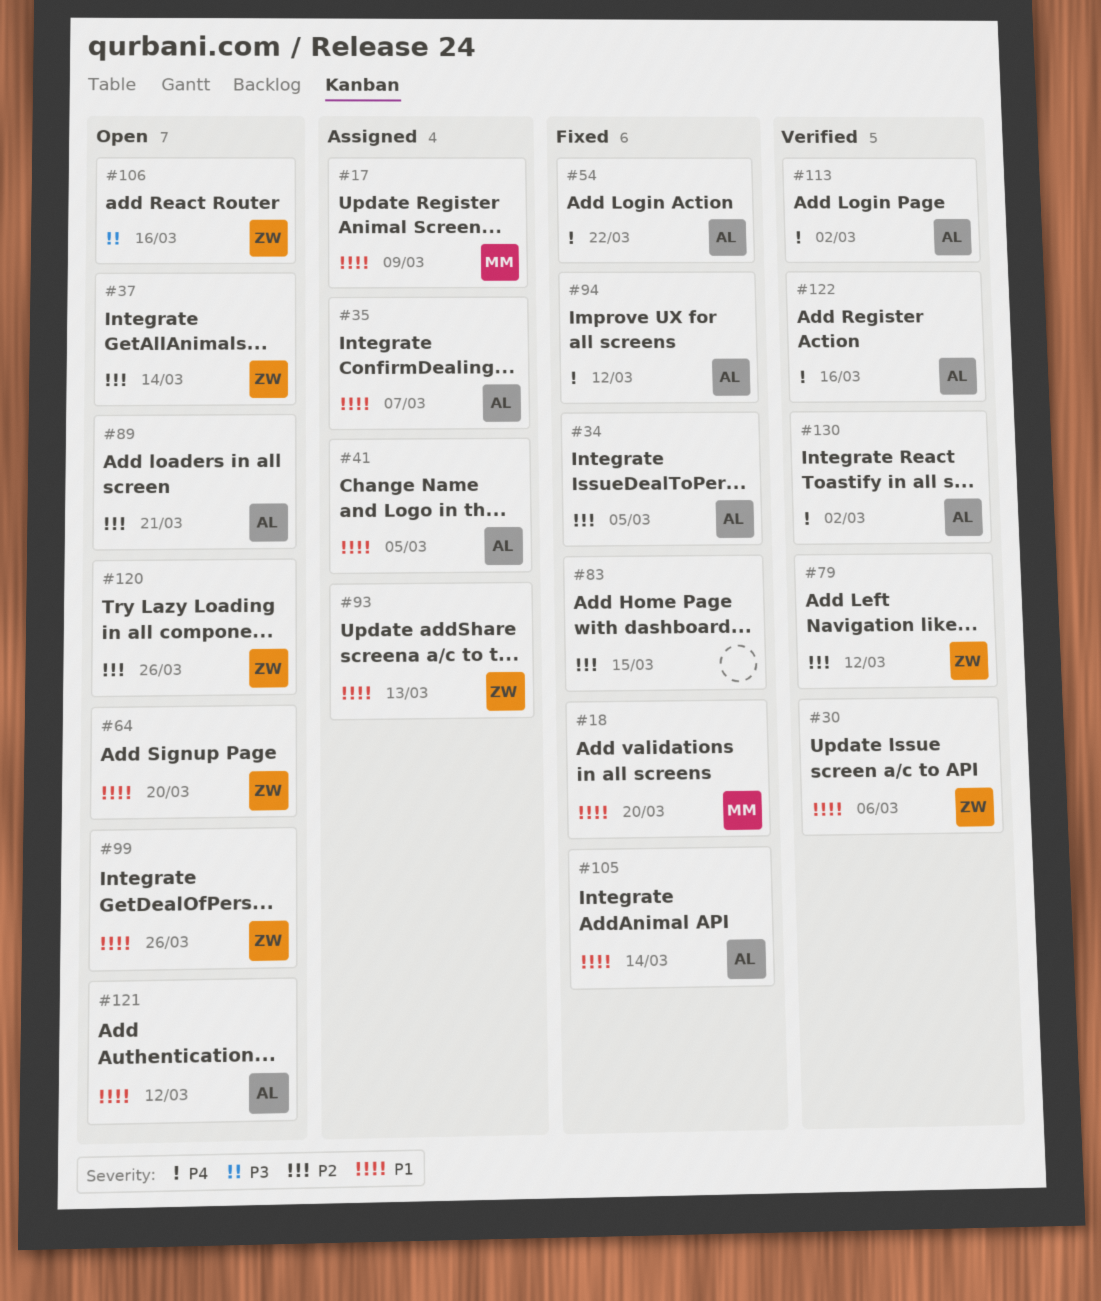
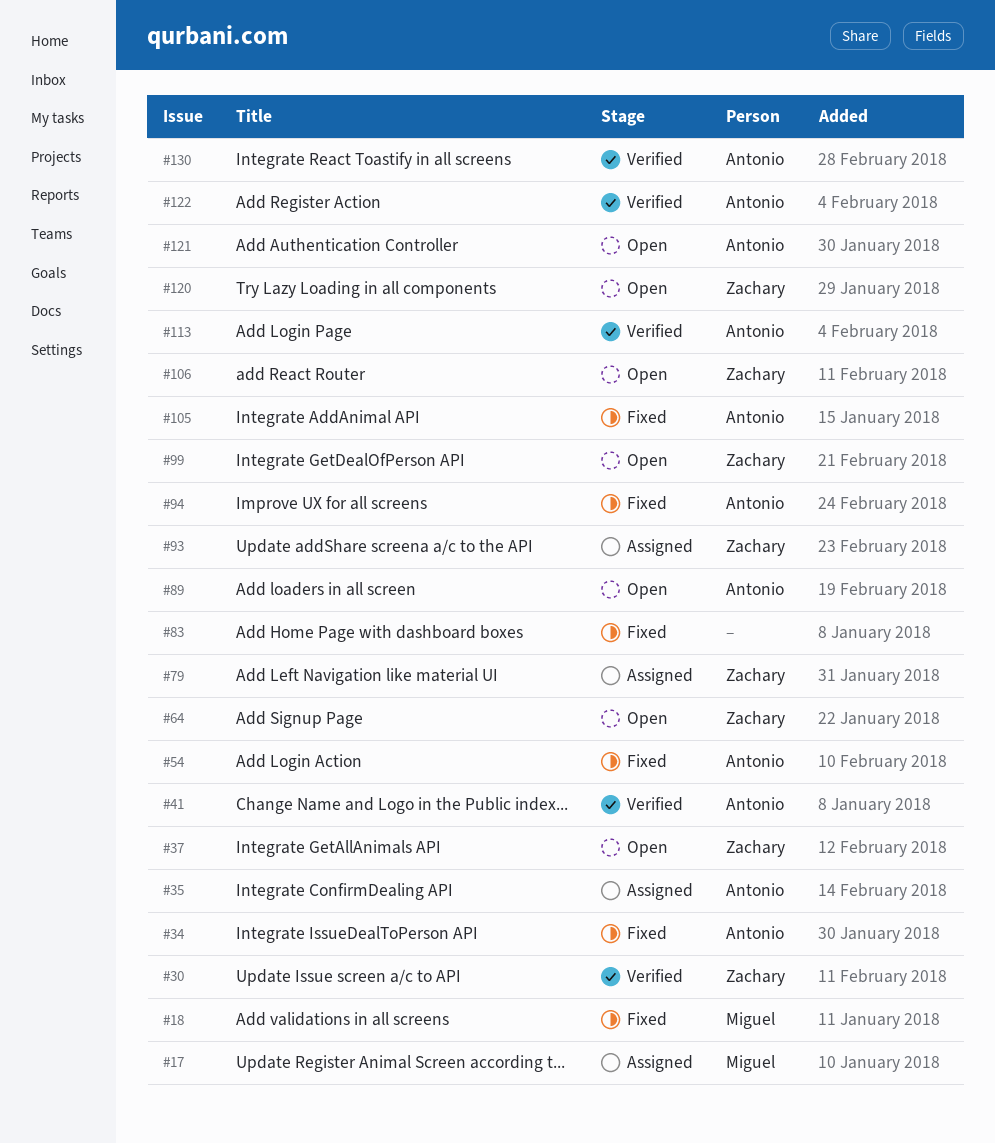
#41, status: Assigned -> Verified
#79, status: Verified -> Assigned

